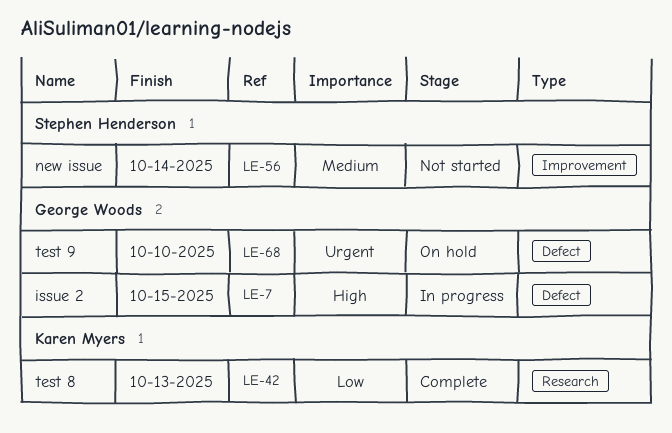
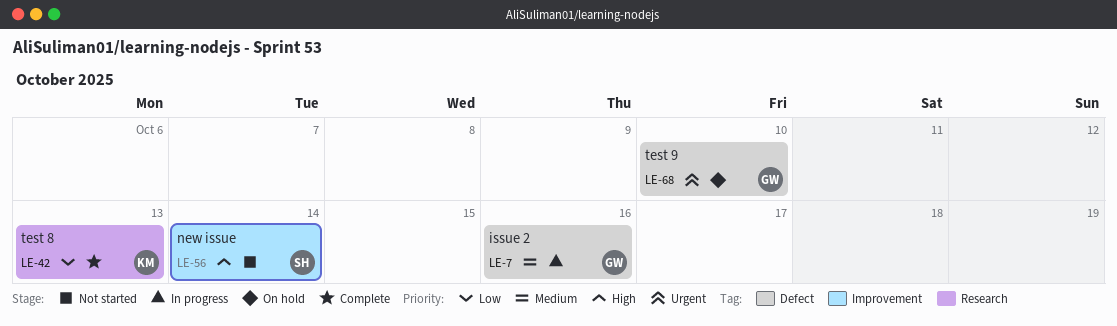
LE-7, priority: High -> Medium
LE-7, due: Oct 15 -> Oct 16
LE-56, priority: Medium -> High

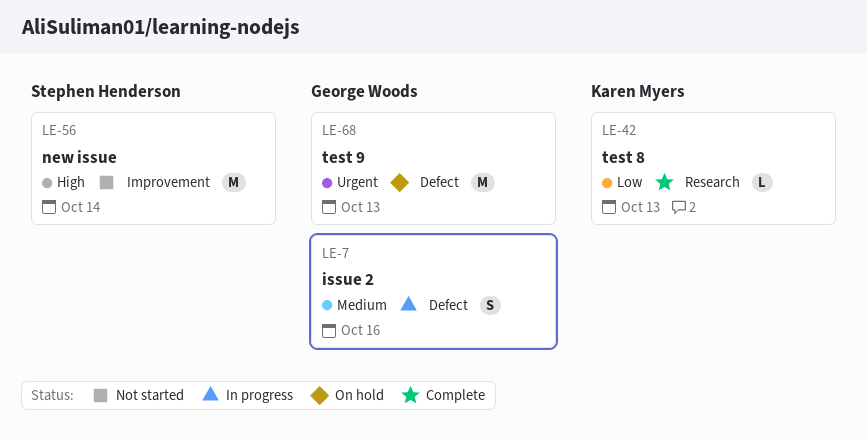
LE-68, due: Oct 10 -> Oct 13

